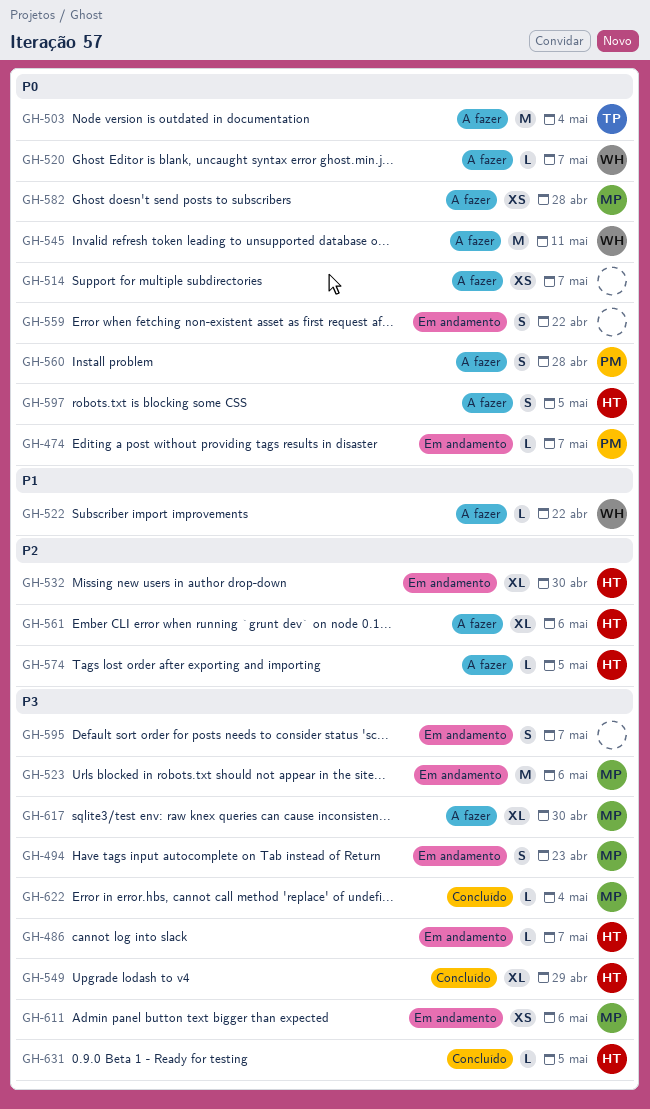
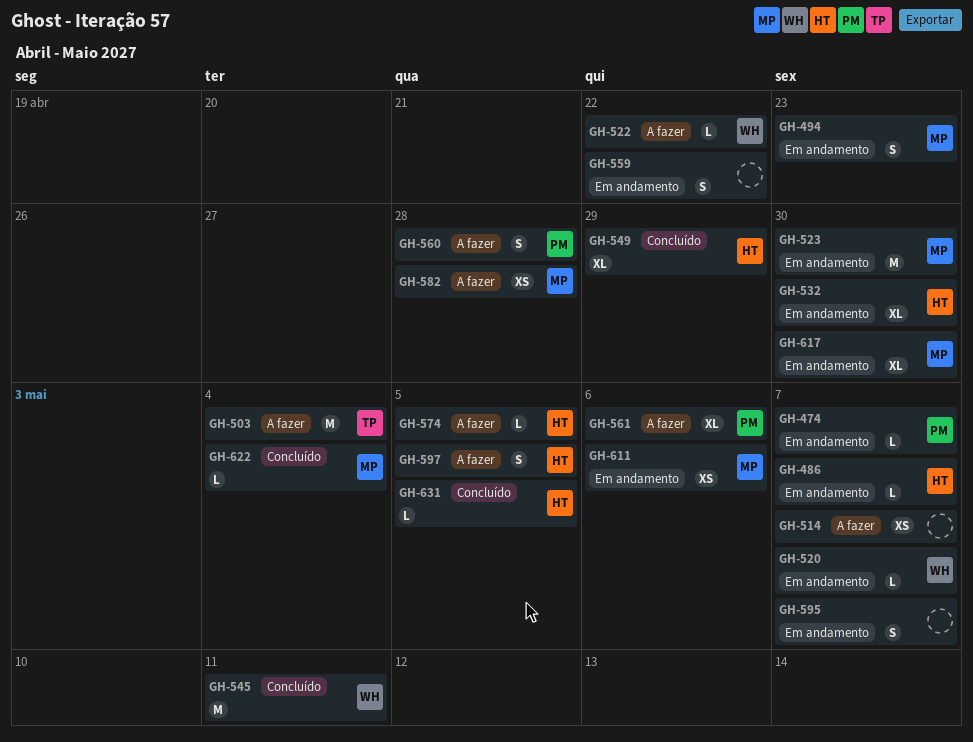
GH-520, status: A fazer -> Em andamento
GH-523, due: May 6 -> Apr 30
GH-545, status: A fazer -> Concluído
GH-561, owner: HT -> PM
GH-617, status: A fazer -> Em andamento

